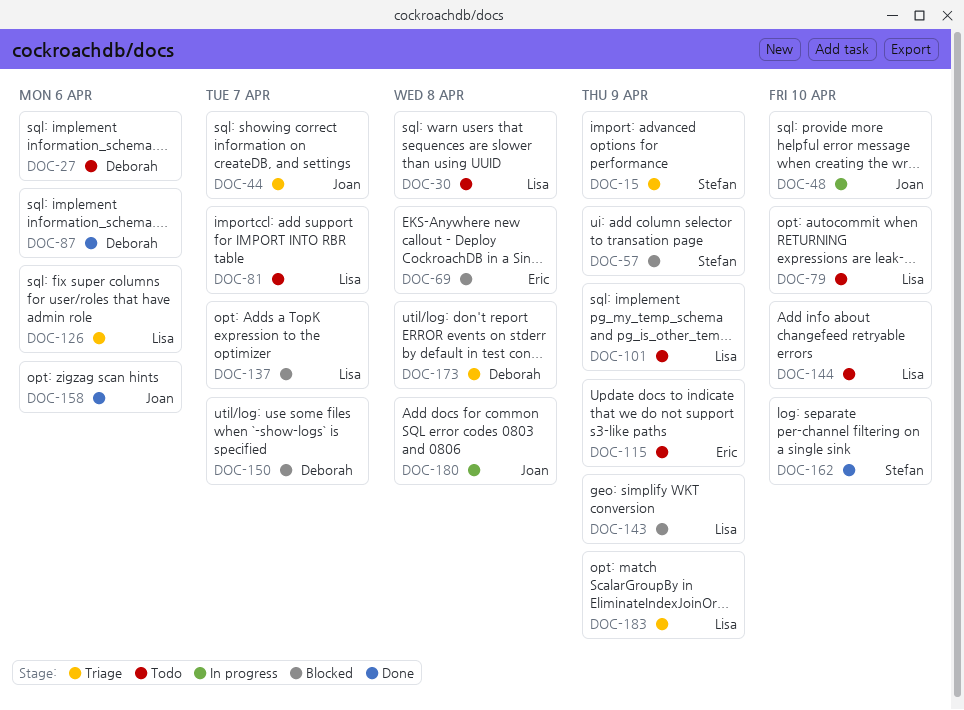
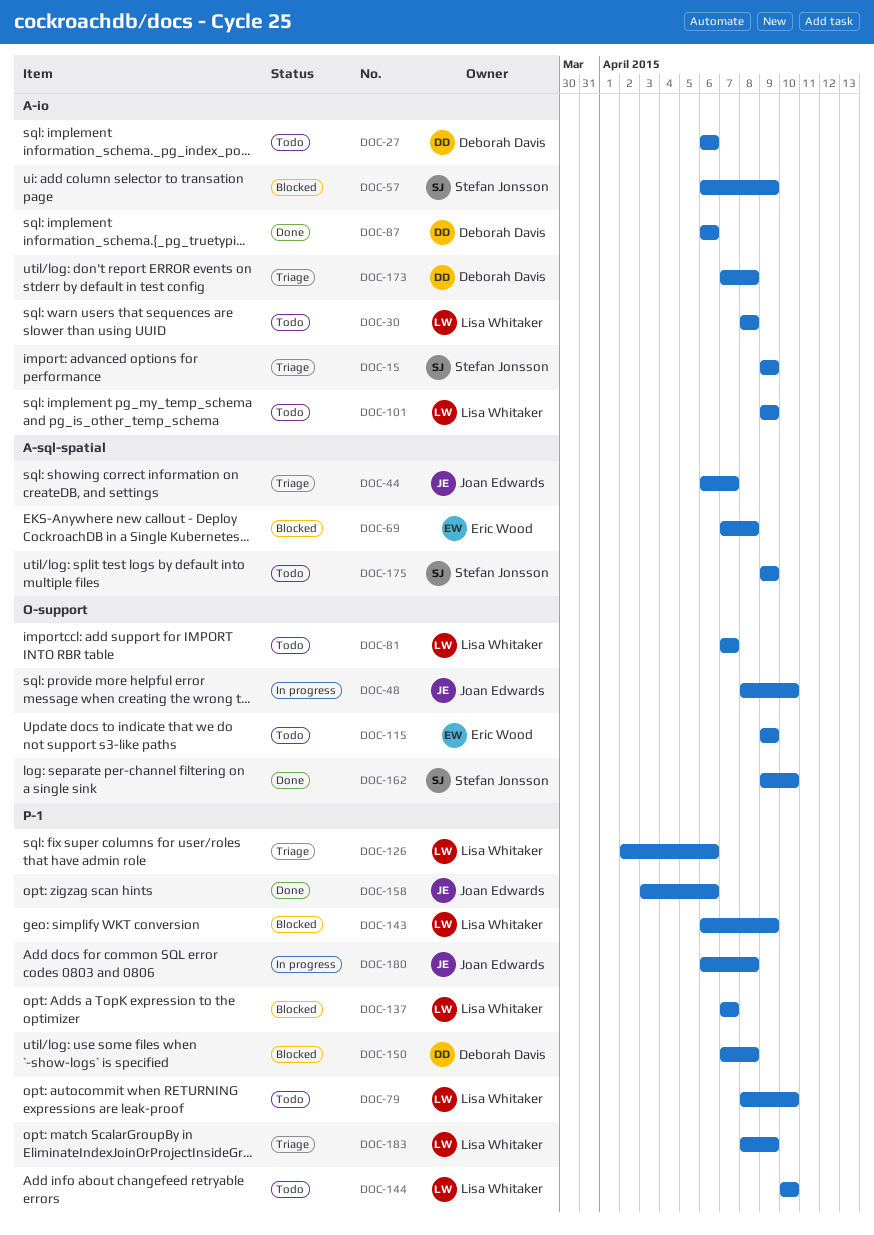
DOC-150, due: Apr 7 -> Apr 8
DOC-175: none -> present

